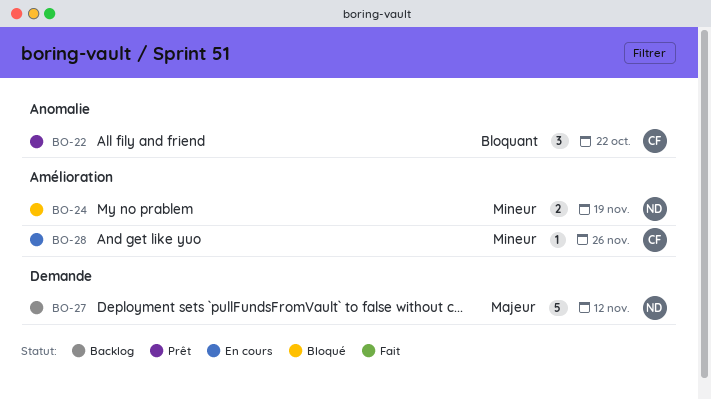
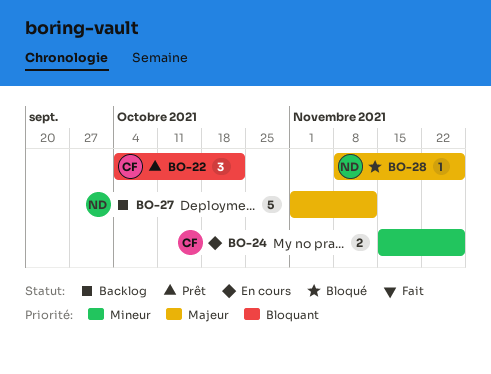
BO-24, status: Bloqué -> En cours
BO-24, owner: ND -> CF
BO-24, due: Nov 19 -> Nov 26
BO-28, status: En cours -> Bloqué
BO-28, owner: CF -> ND
BO-28, priority: Mineur -> Majeur

